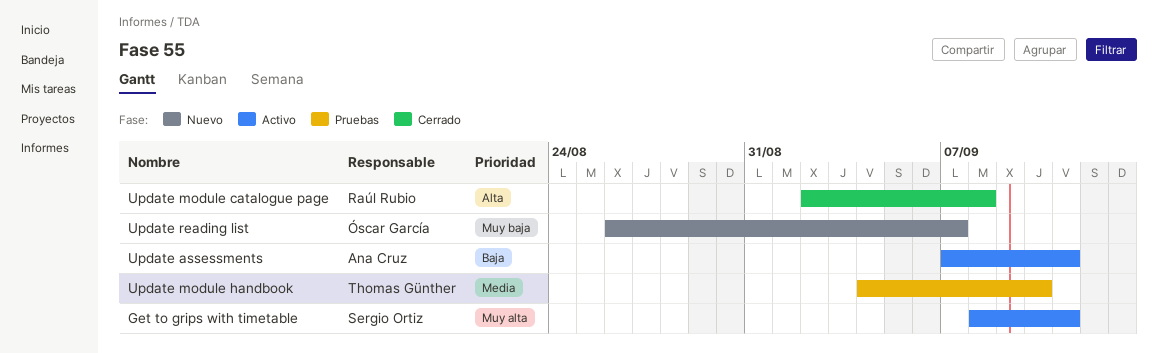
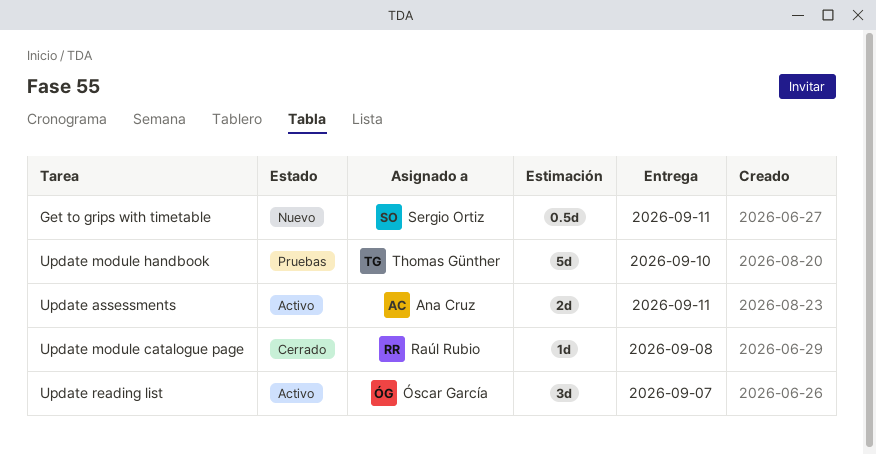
Get to grips with timetable, status: Activo -> Nuevo
Update reading list, status: Nuevo -> Activo

